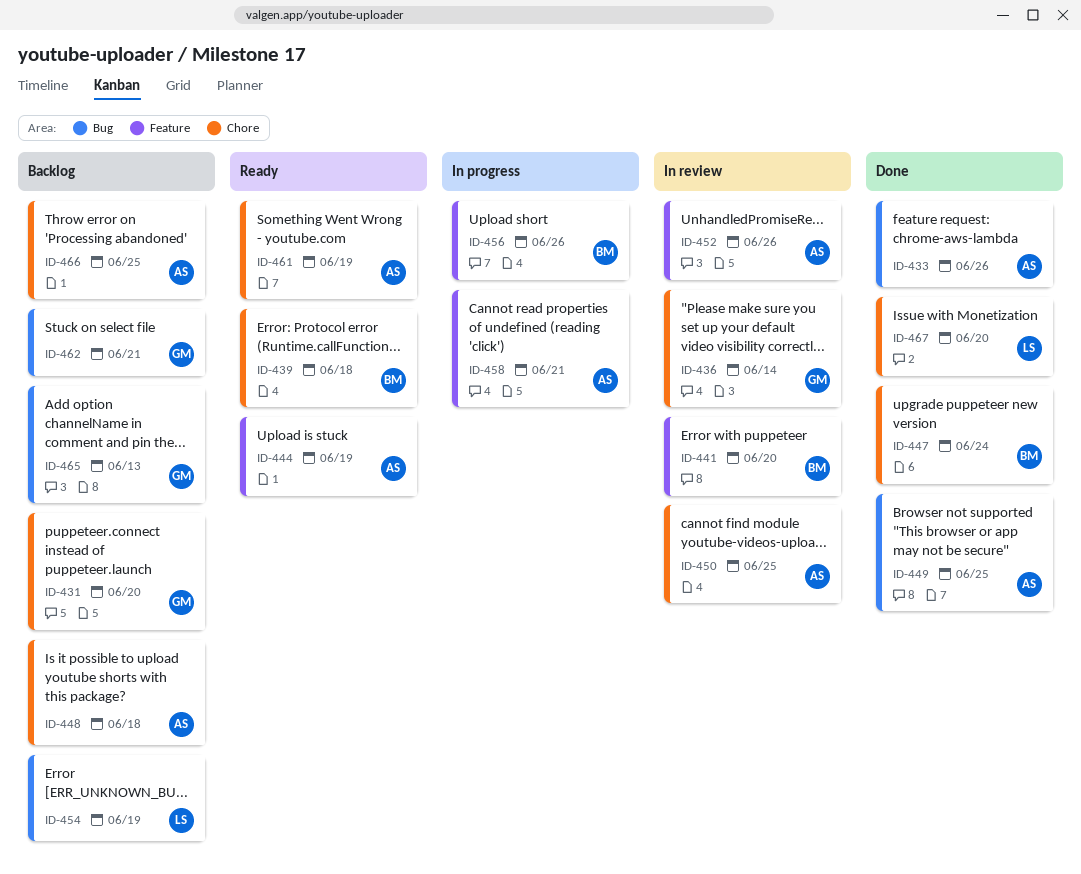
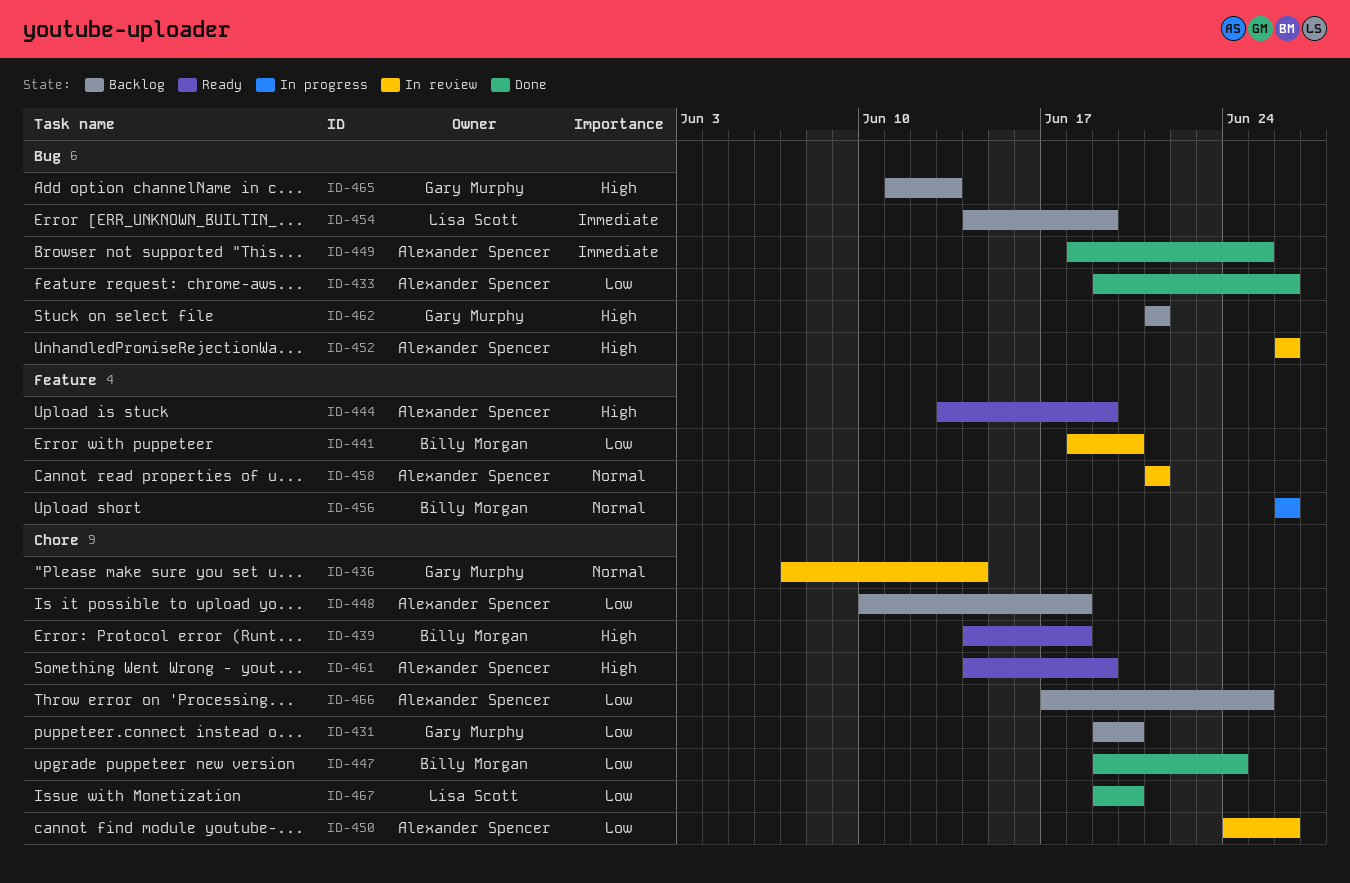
ID-450, due: Jun 25 -> Jun 26
ID-452, label: Feature -> Bug
ID-458, status: In progress -> In review

